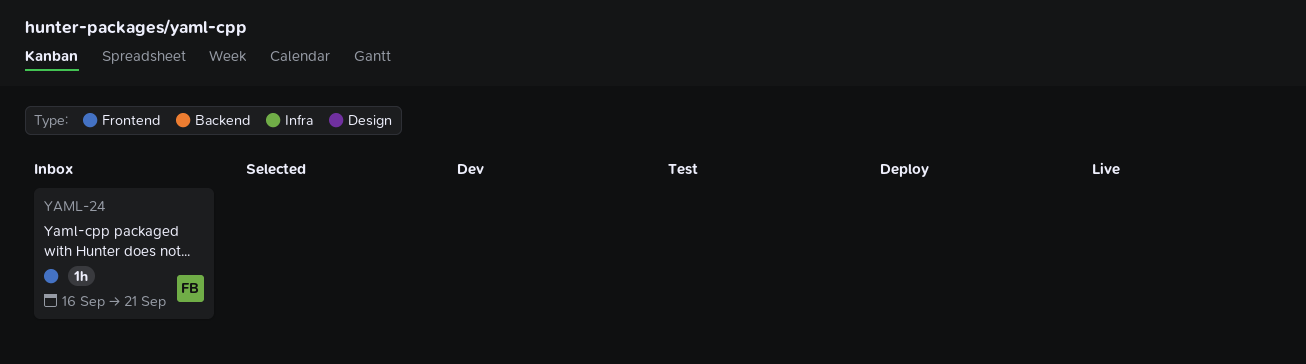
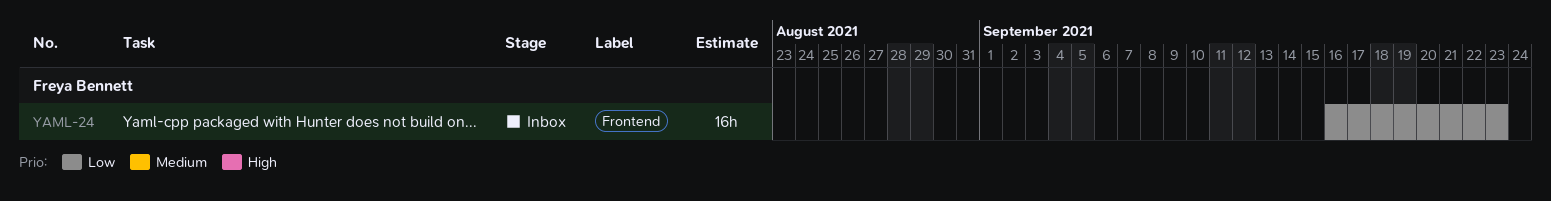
YAML-24, estimate: 1h -> 16h
YAML-24, due: Sep 21 -> Sep 23

